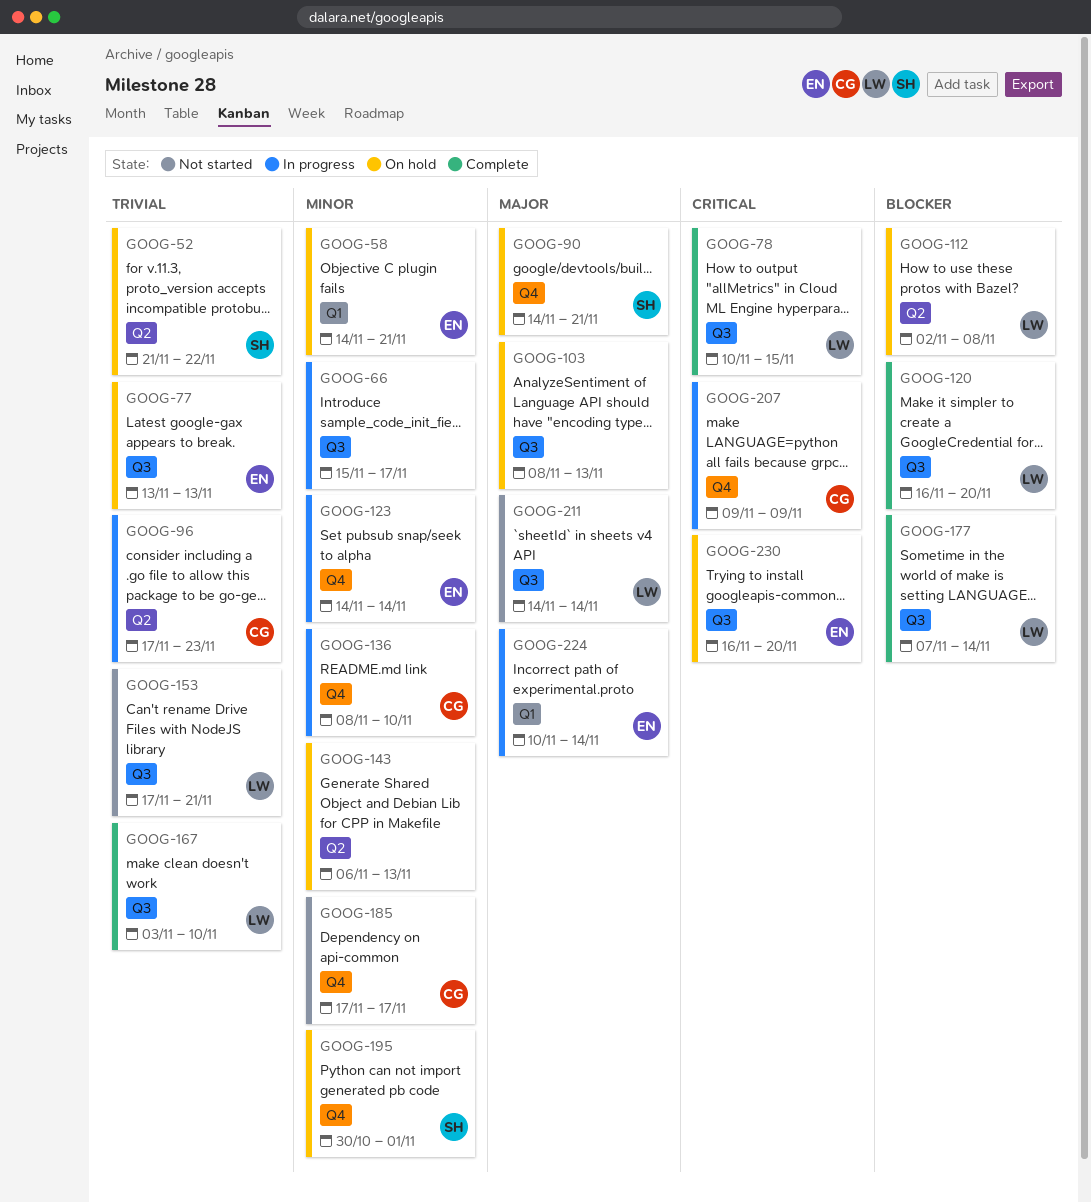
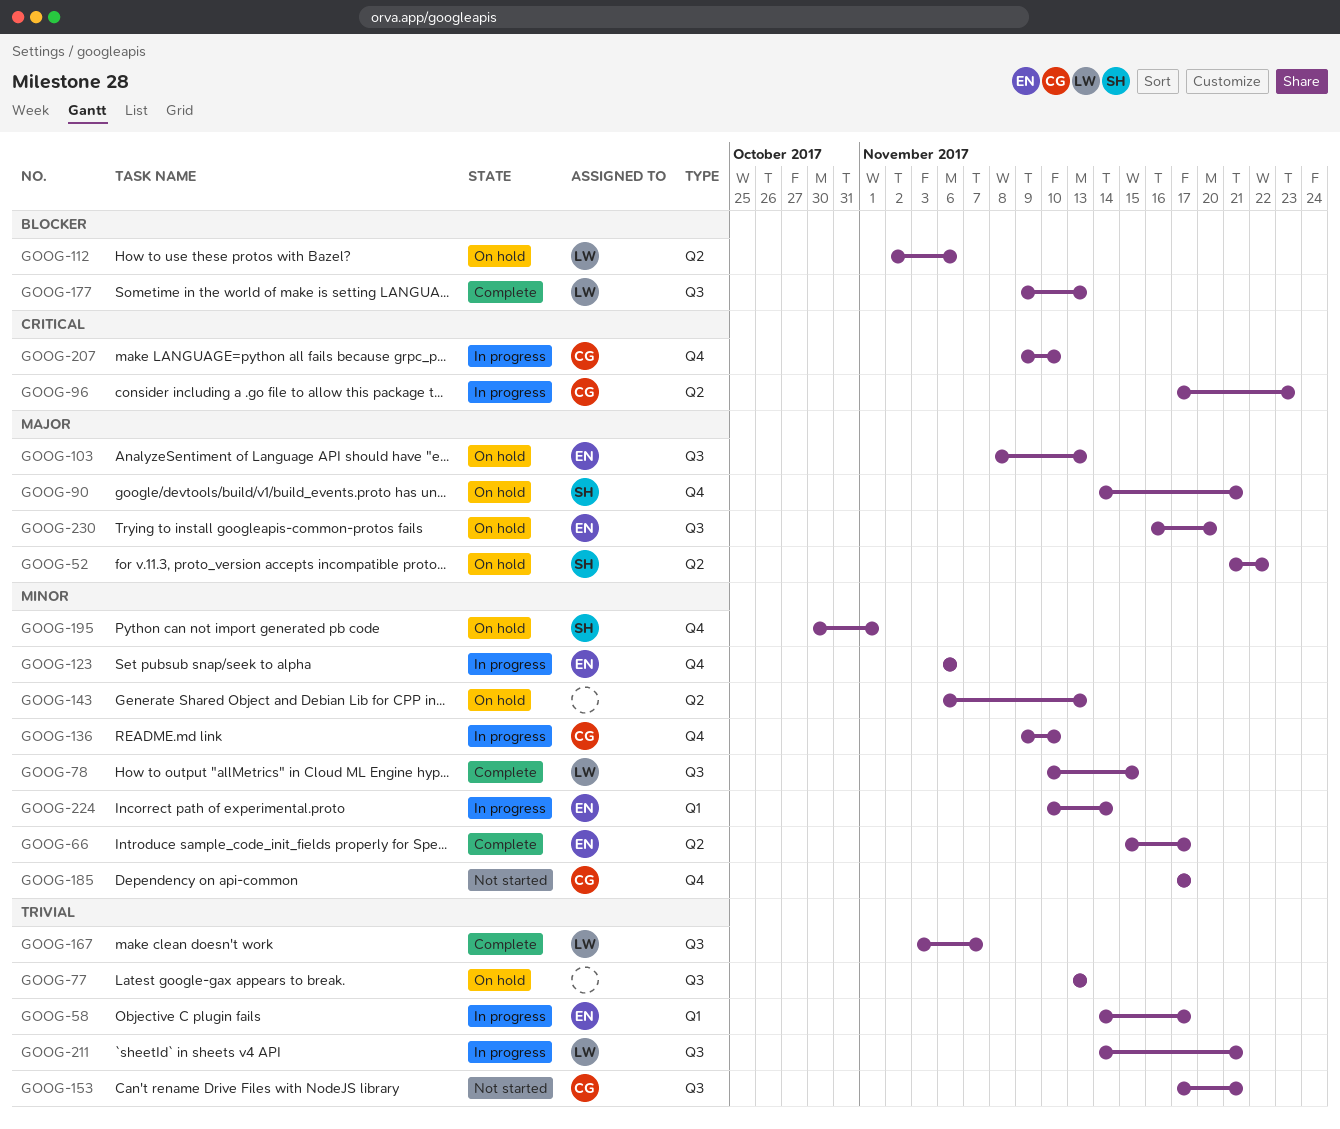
GOOG-52, priority: Trivial -> Major
GOOG-58, status: On hold -> In progress
GOOG-58, priority: Minor -> Trivial
GOOG-58, due: Nov 21 -> Nov 17
GOOG-66, status: In progress -> Complete
GOOG-66, owner: none -> EN
GOOG-66, label: Q3 -> Q2
GOOG-77, owner: EN -> none
GOOG-78, priority: Critical -> Minor
GOOG-96, priority: Trivial -> Critical
GOOG-103, owner: none -> EN
GOOG-112, due: Nov 8 -> Nov 6
GOOG-120: present -> none
GOOG-123, start: Nov 14 -> Nov 6
GOOG-123, due: Nov 14 -> Nov 6
GOOG-136, start: Nov 8 -> Nov 9
GOOG-153, owner: LW -> CG
GOOG-167, due: Nov 10 -> Nov 7
GOOG-177, start: Nov 7 -> Nov 9
GOOG-177, due: Nov 14 -> Nov 13
GOOG-207, due: Nov 9 -> Nov 10
GOOG-211, status: Not started -> In progress
GOOG-211, priority: Major -> Trivial
GOOG-211, due: Nov 14 -> Nov 21
GOOG-224, priority: Major -> Minor
GOOG-230, priority: Critical -> Major

